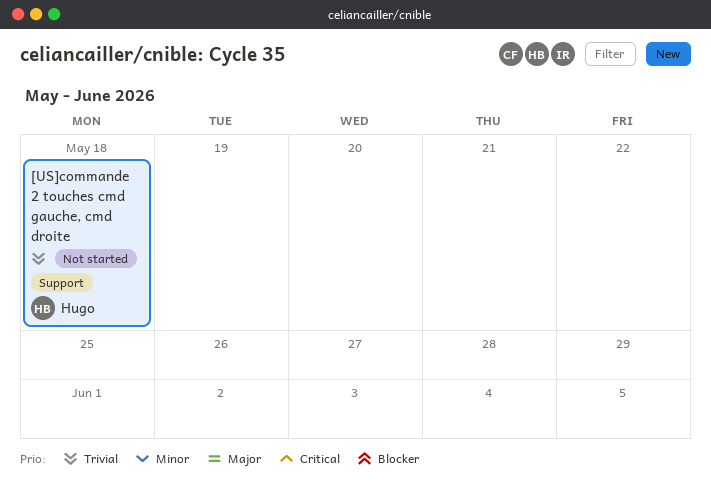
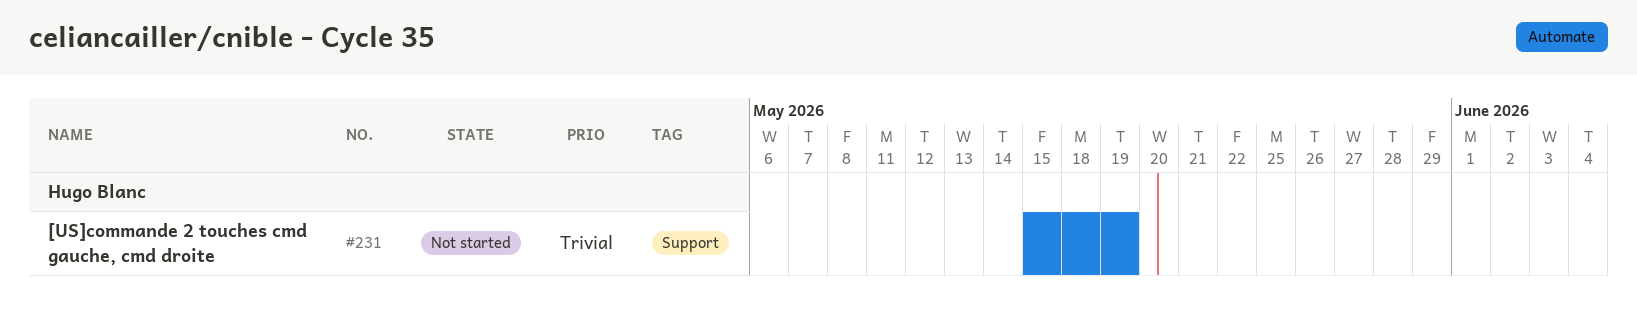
[US]commande 2 touches cmd gauche, cmd droite, due: May 18 -> May 19

